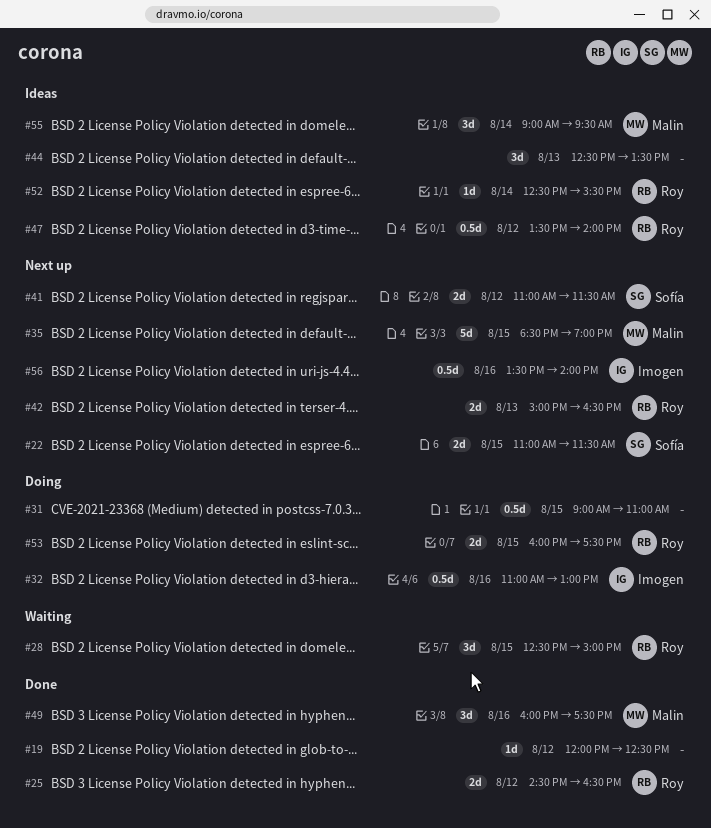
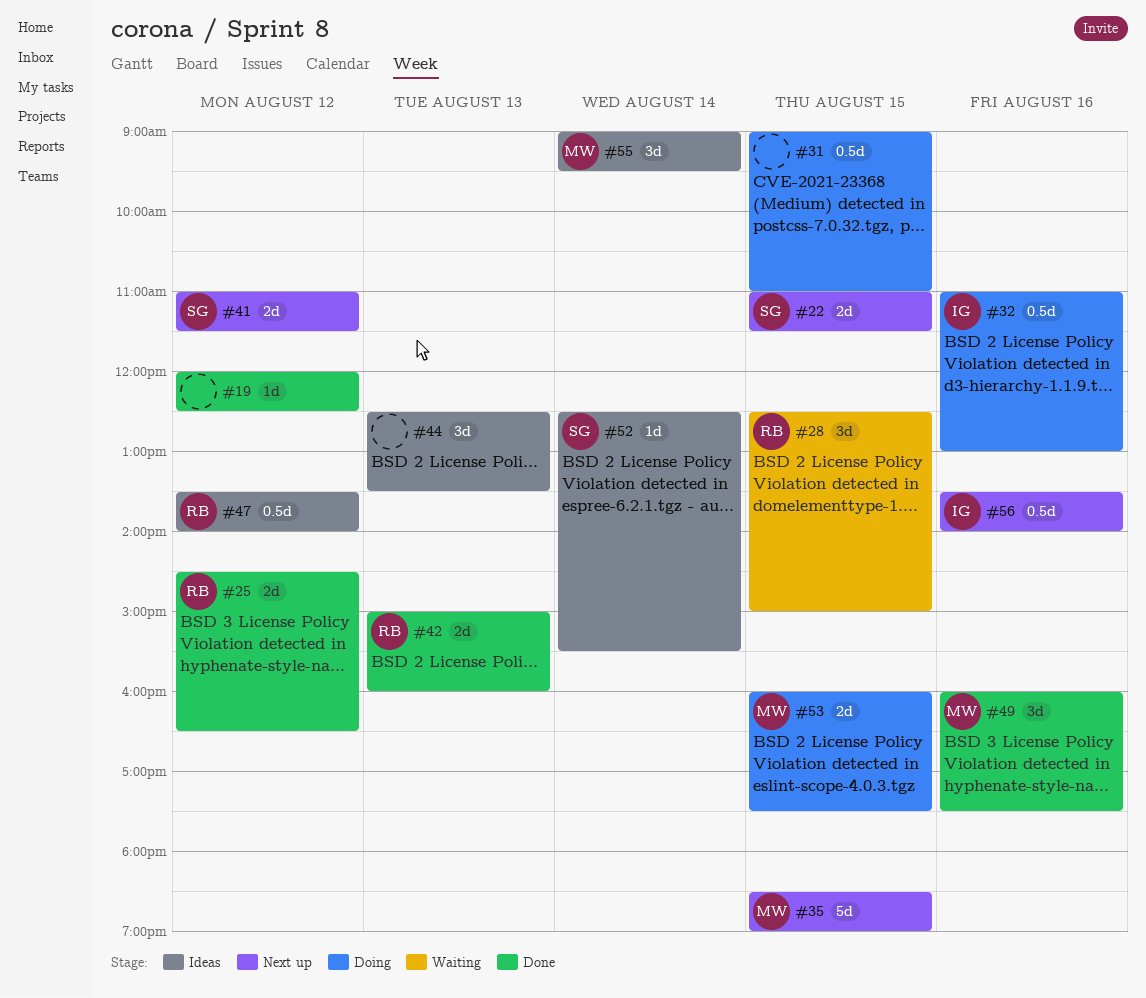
#42, status: Next up -> Done
#42, ends: 16:30 -> 16:00
#52, owner: Roy -> Sofía
#53, owner: Roy -> Malin

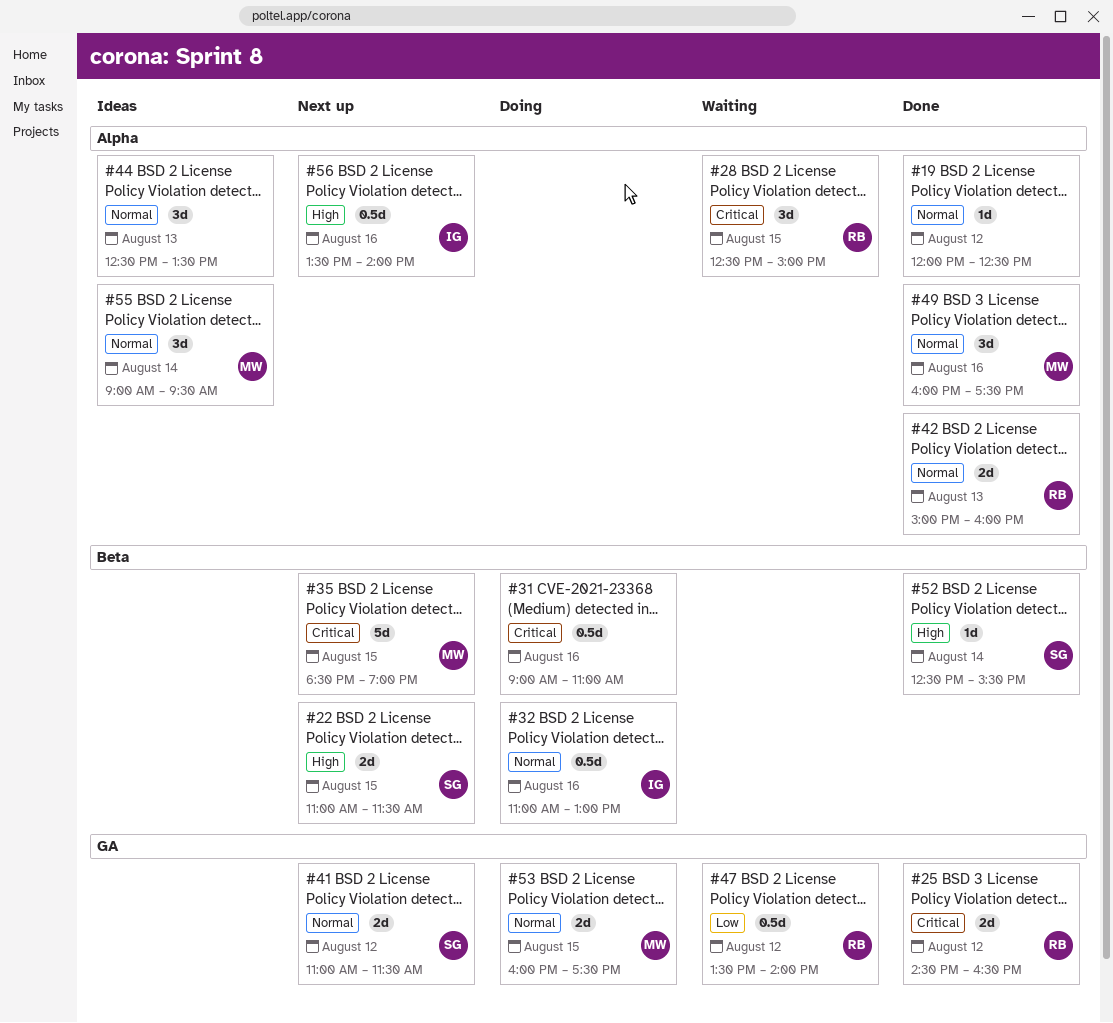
#31, day: Aug 15 -> Aug 16
#47, status: Ideas -> Waiting
#52, status: Ideas -> Done

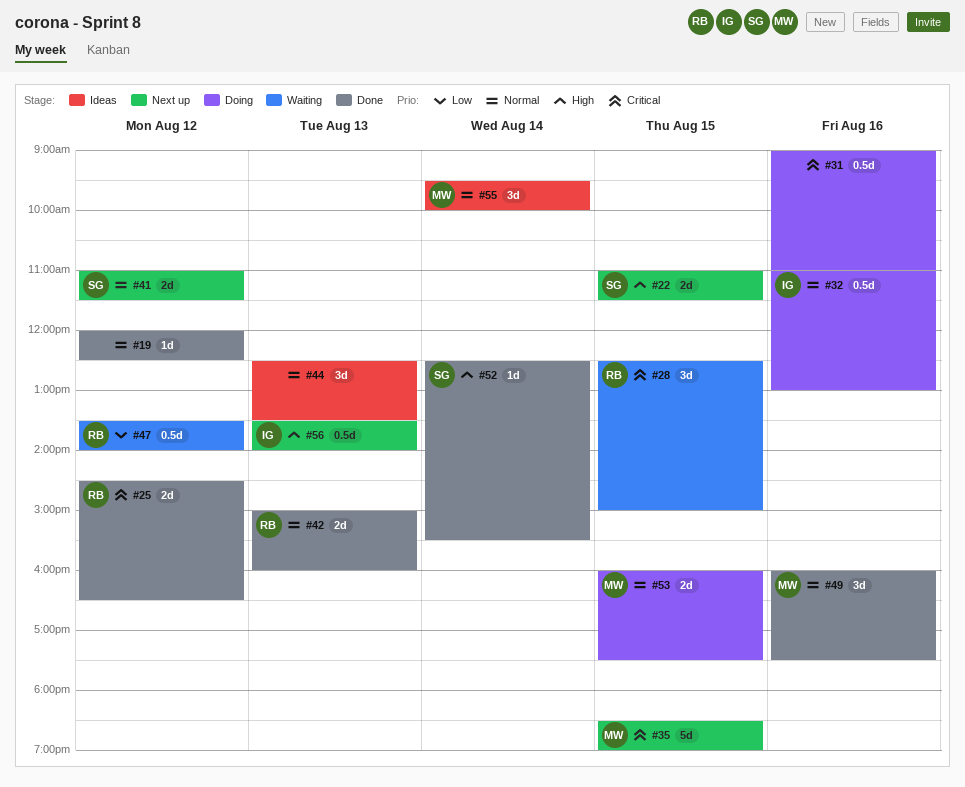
#55, begins: 09:00 -> 09:30
#55, ends: 09:30 -> 10:00
#56, day: Aug 16 -> Aug 13

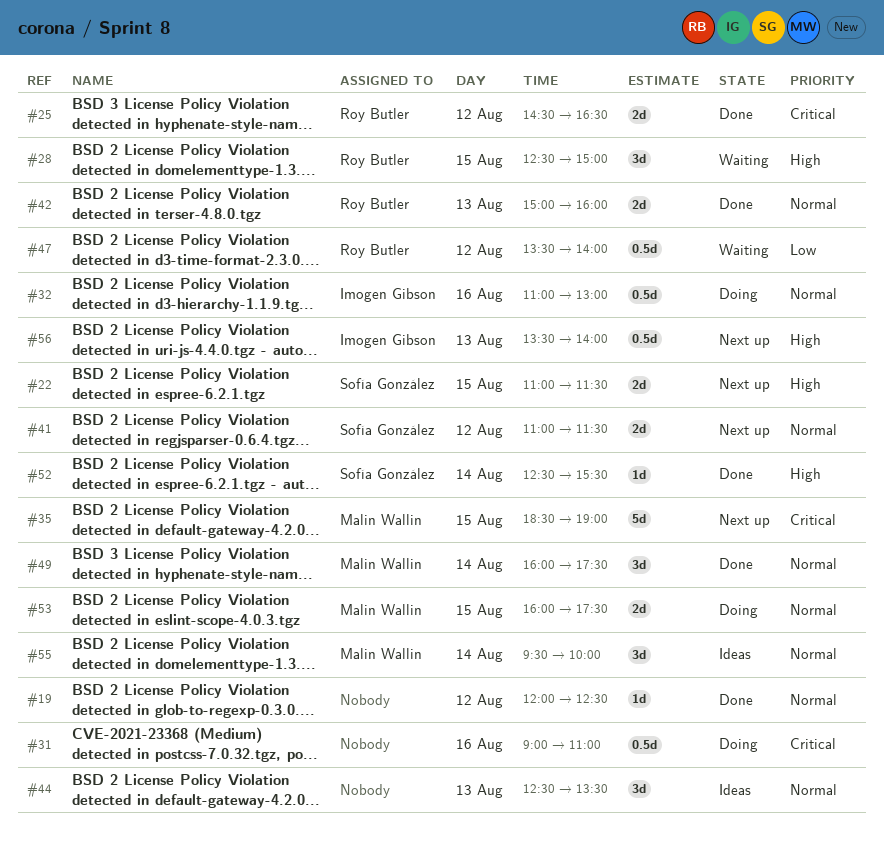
#28, priority: Critical -> High
#49, day: Aug 16 -> Aug 14

